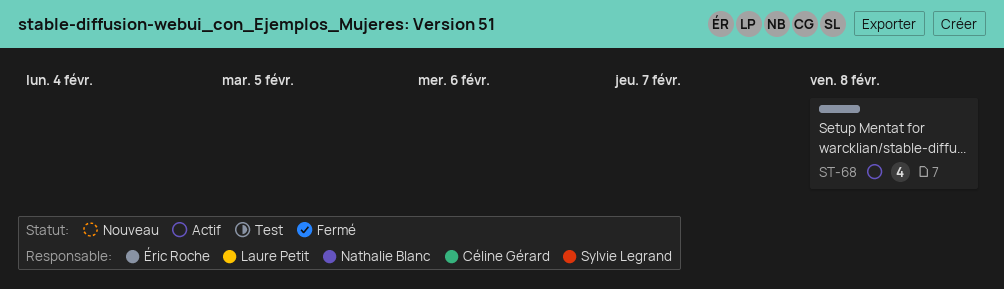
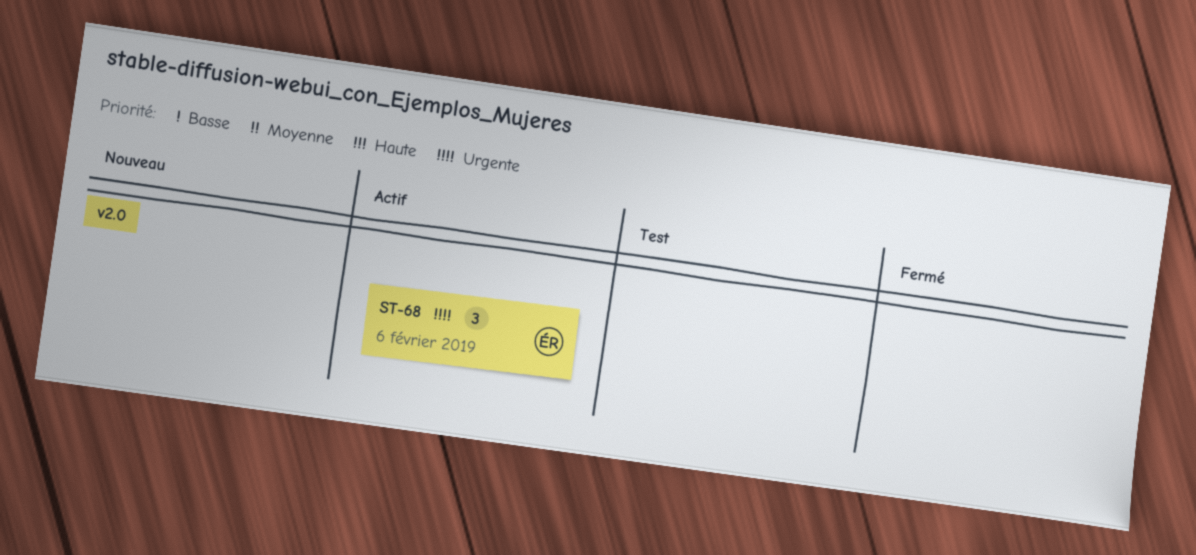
ST-68, estimate: 4 -> 3
ST-68, due: Feb 8 -> Feb 6

